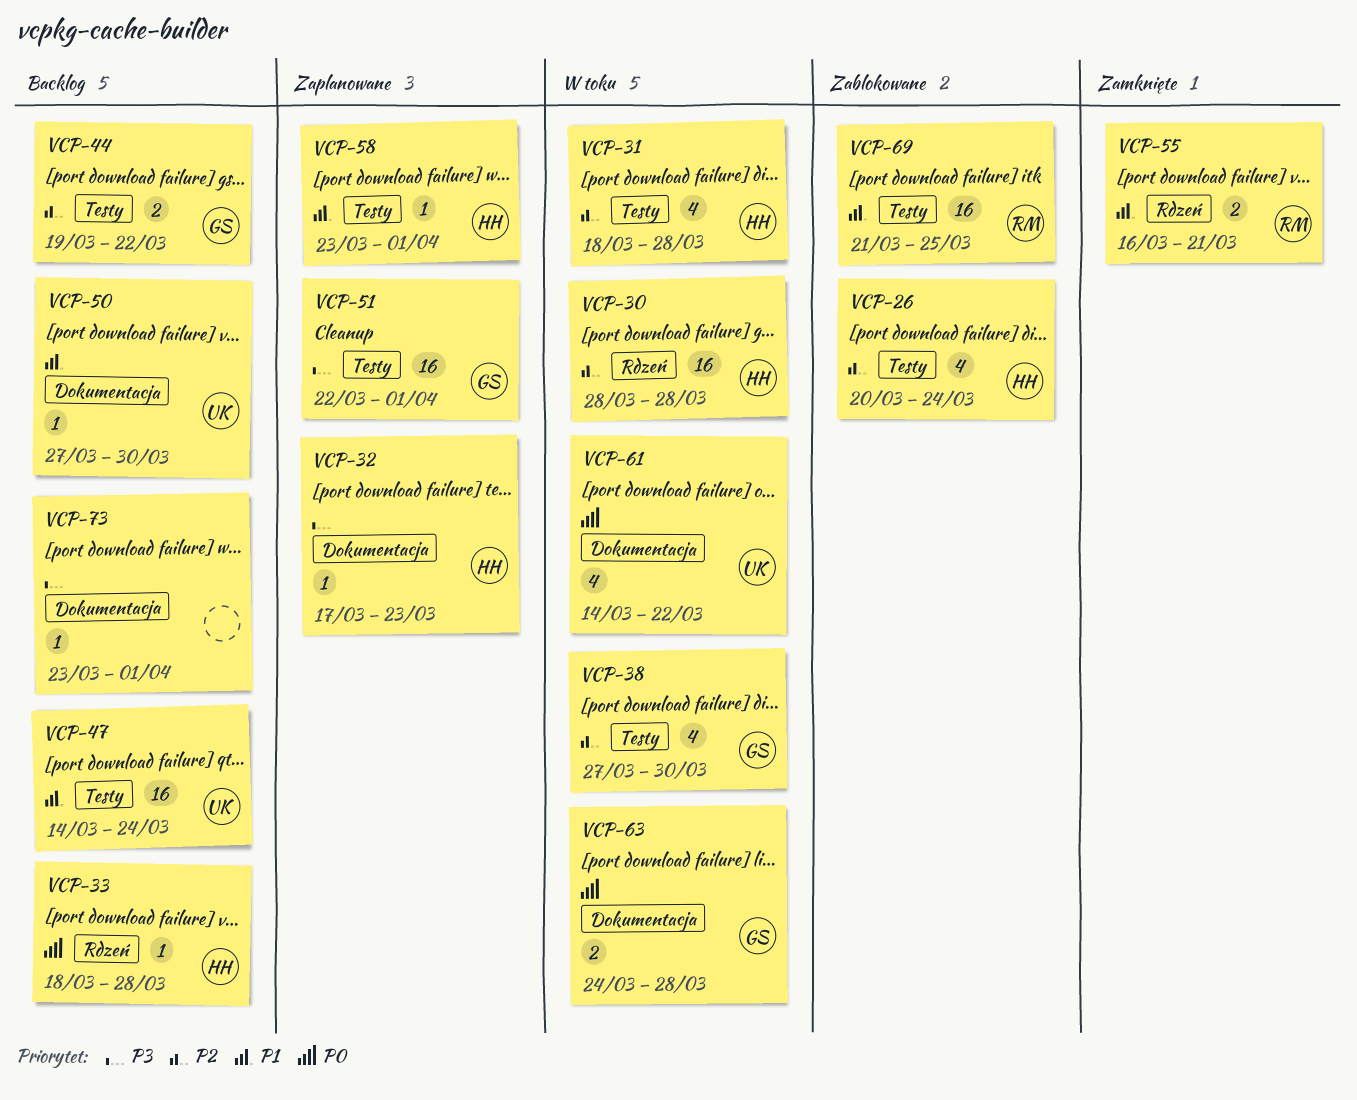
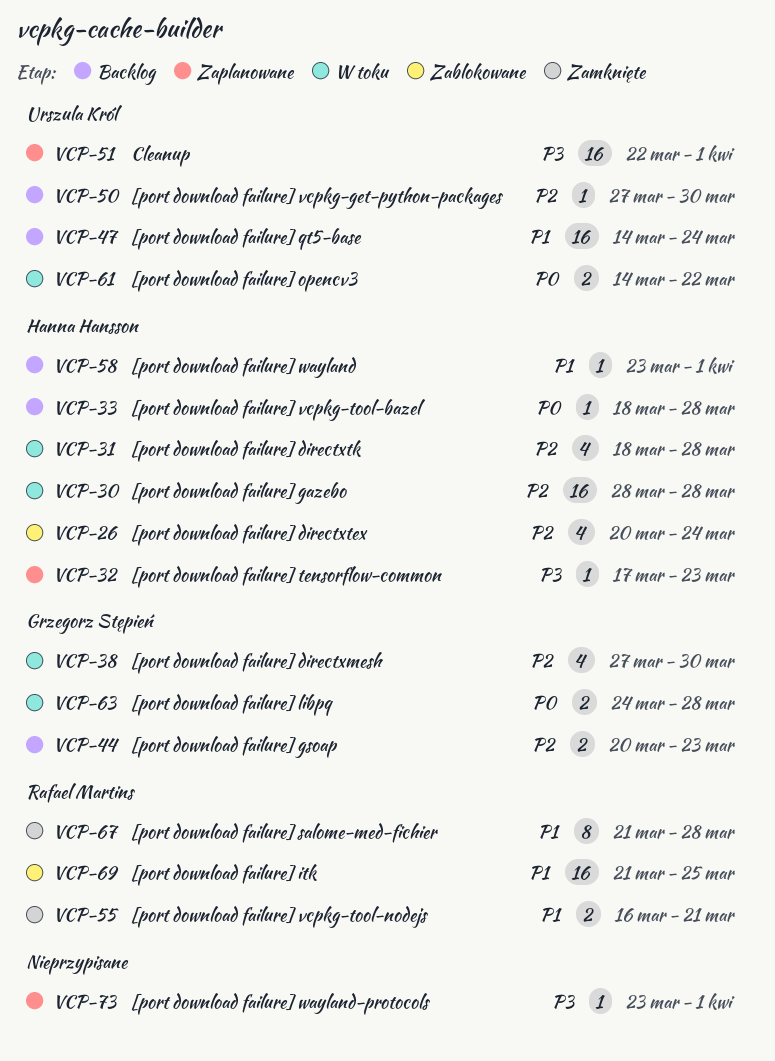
VCP-44, start: Mar 19 -> Mar 20
VCP-44, due: Mar 22 -> Mar 23
VCP-50, priority: P1 -> P2
VCP-51, owner: Grzegorz Stępień -> Urszula Król
VCP-58, status: Zaplanowane -> Backlog
VCP-61, estimate: 4 -> 2
VCP-67: none -> present
VCP-73, status: Backlog -> Zaplanowane

